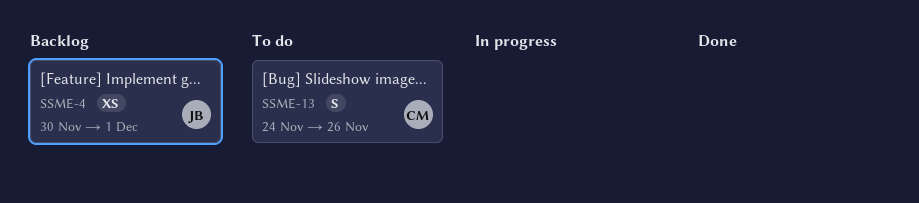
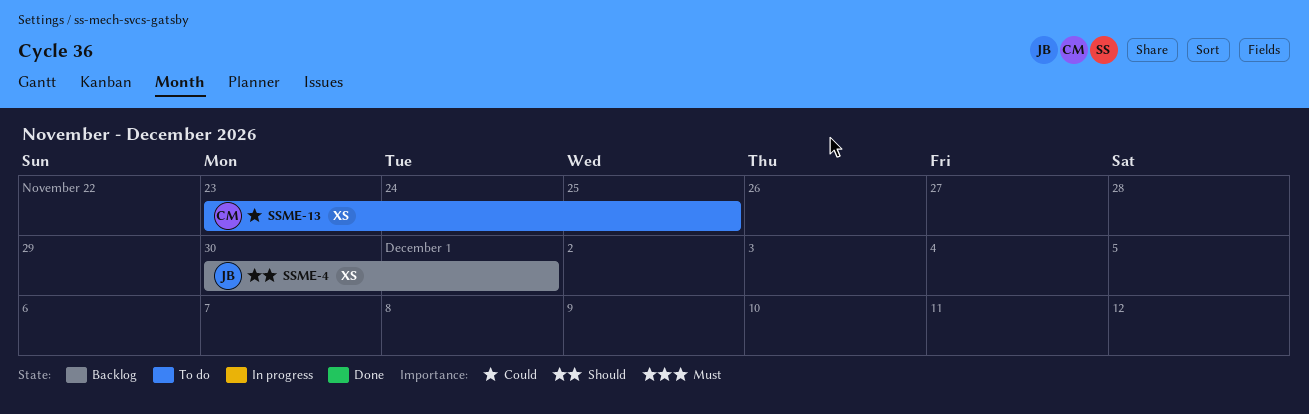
SSME-13, estimate: S -> XS
SSME-13, start: Nov 24 -> Nov 23
SSME-13, due: Nov 26 -> Nov 25

